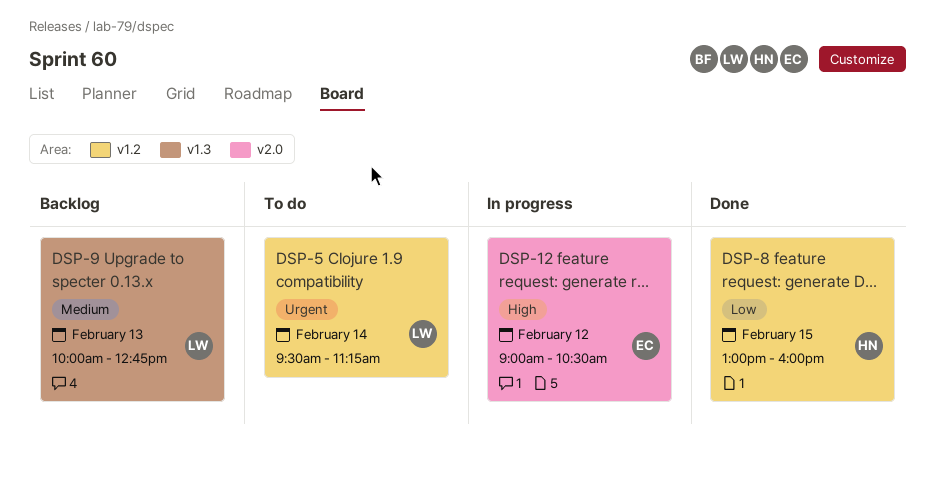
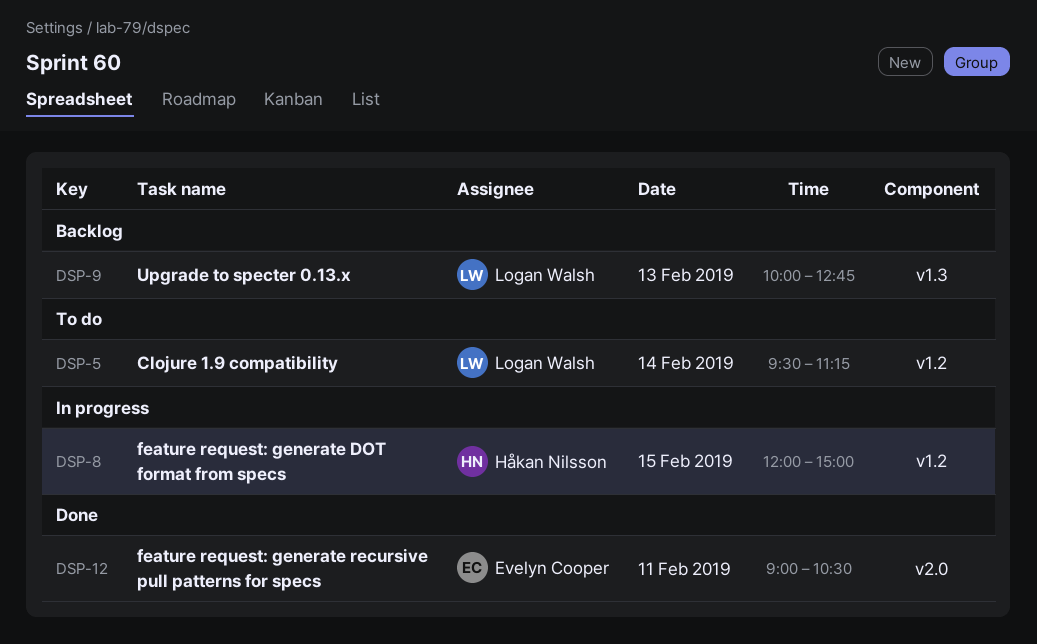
DSP-8, status: Done -> In progress
DSP-8, begins: 13:00 -> 12:00
DSP-8, ends: 16:00 -> 15:00
DSP-12, status: In progress -> Done
DSP-12, day: Feb 12 -> Feb 11

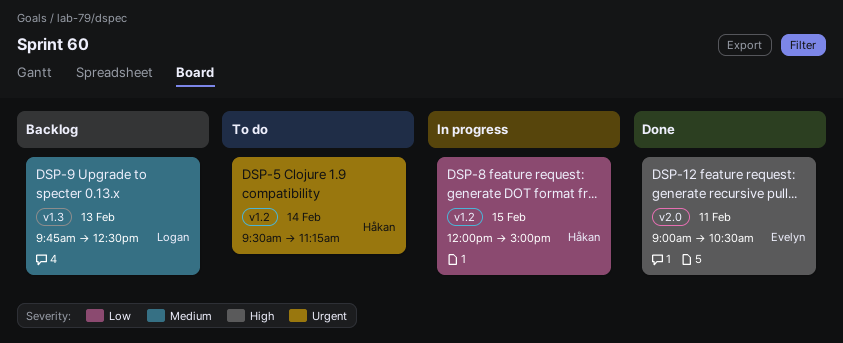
DSP-5, owner: Logan Walsh -> Håkan Nilsson
DSP-9, begins: 10:00 -> 09:45
DSP-9, ends: 12:45 -> 12:30

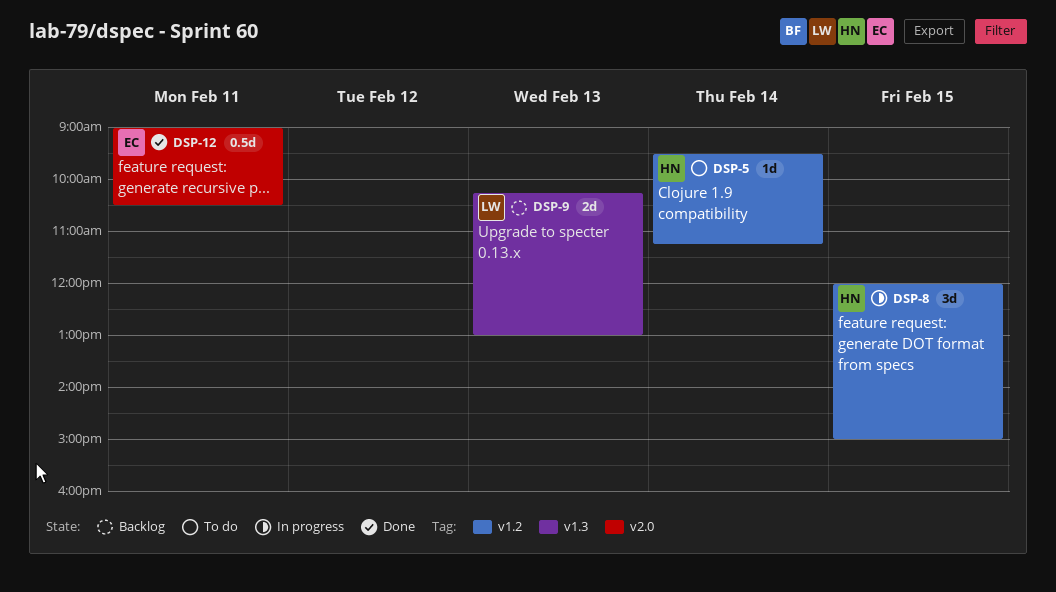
DSP-9, begins: 09:45 -> 10:15
DSP-9, ends: 12:30 -> 13:00

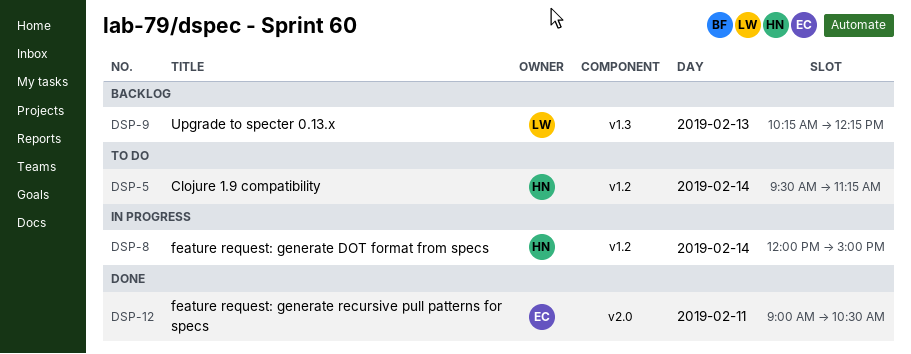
DSP-8, day: Feb 15 -> Feb 14
DSP-9, ends: 13:00 -> 12:15

